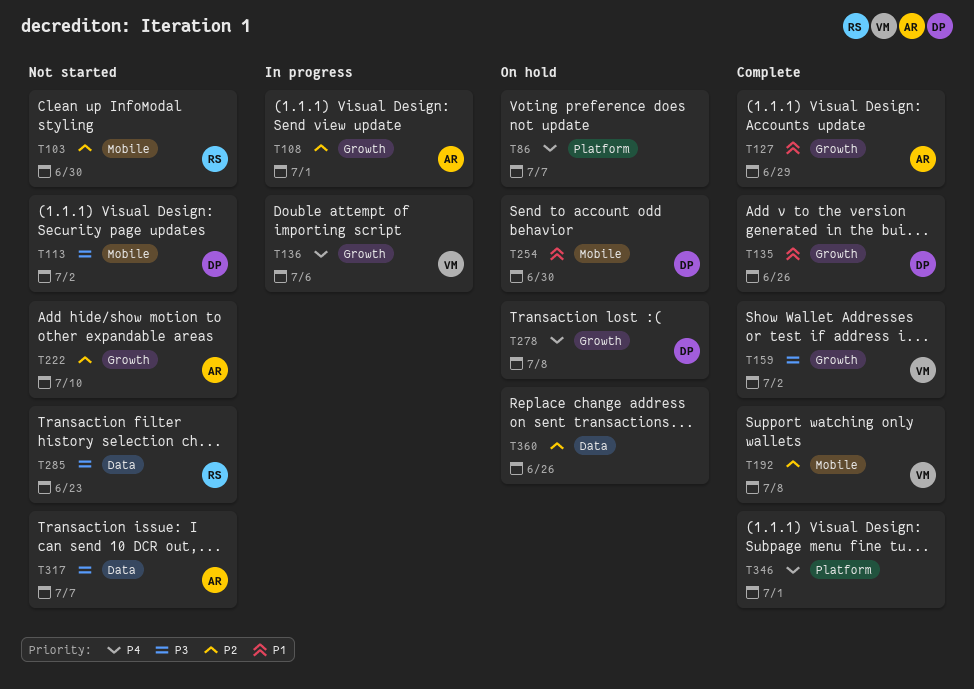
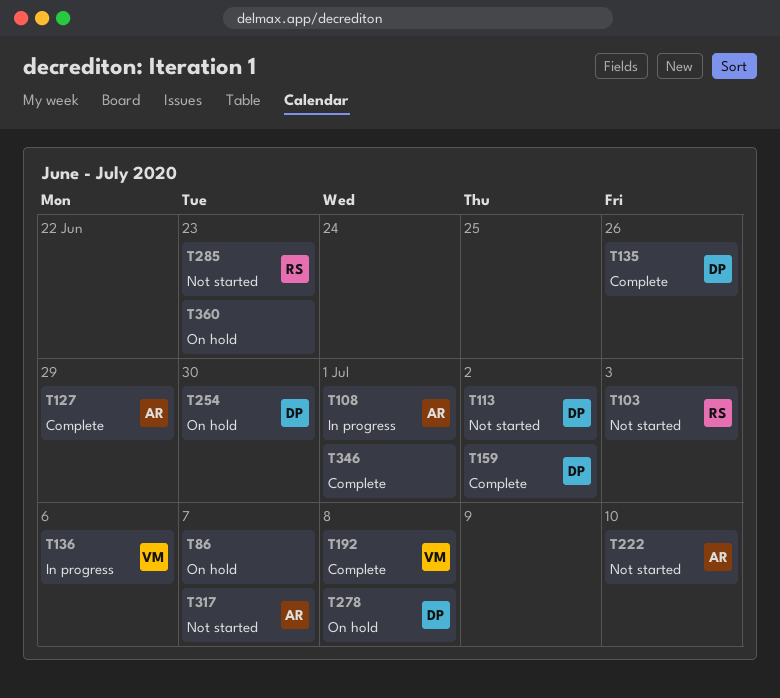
T103, due: Jun 30 -> Jul 3
T159, owner: VM -> DP
T360, due: Jun 26 -> Jun 23

